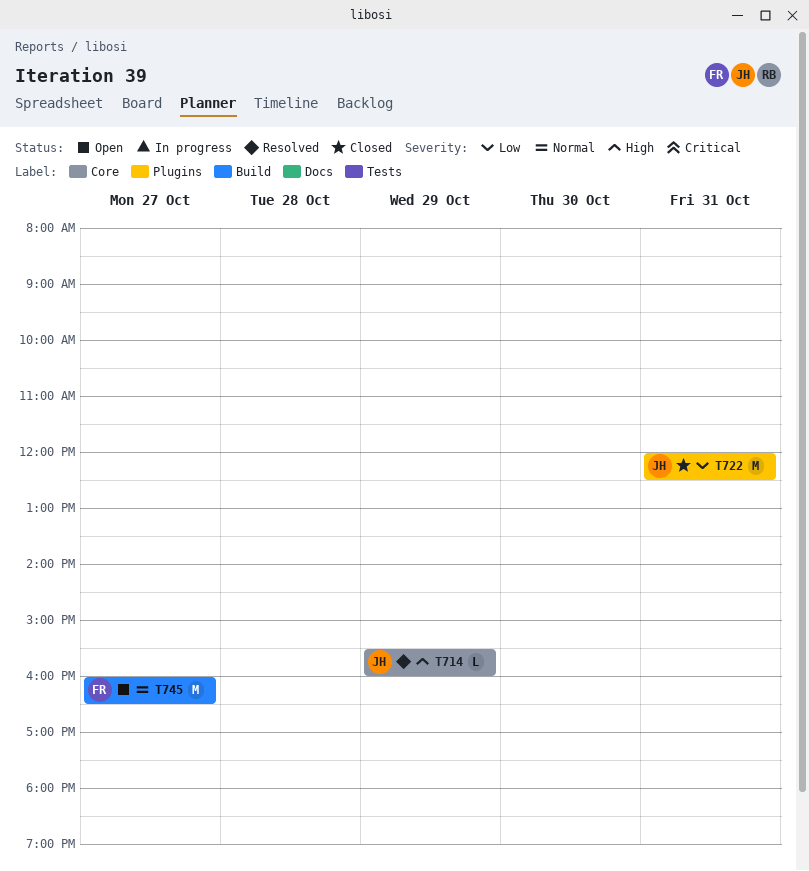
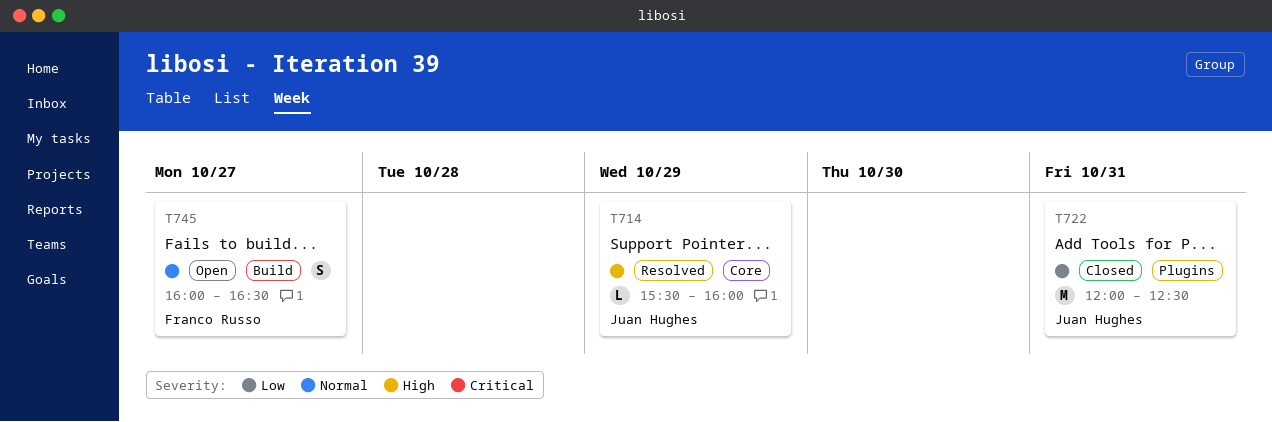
T745, estimate: M -> S

